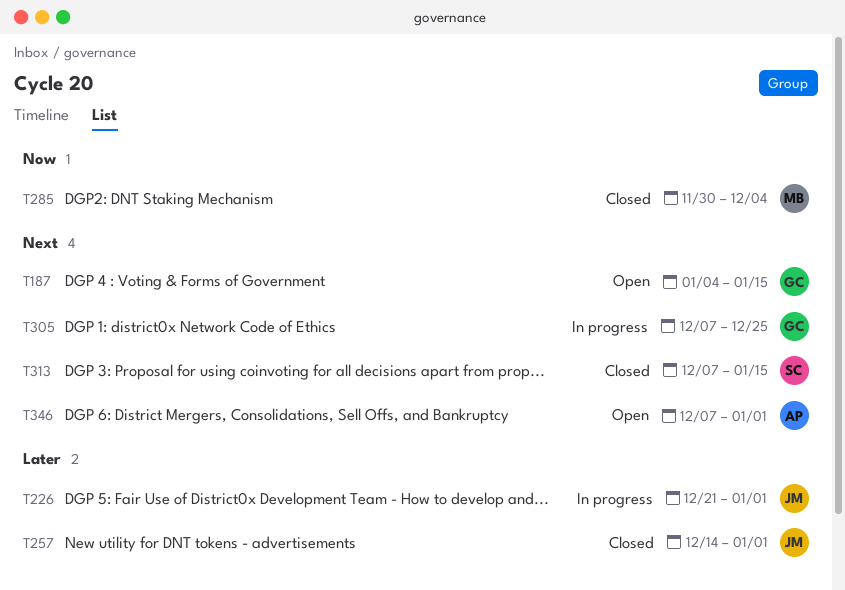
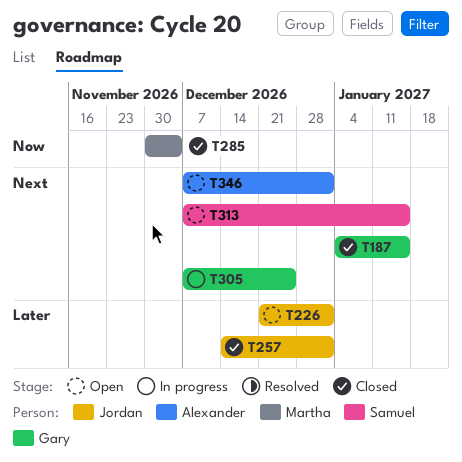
T187, status: Open -> Closed
T226, status: In progress -> Open
T313, status: Closed -> Open

